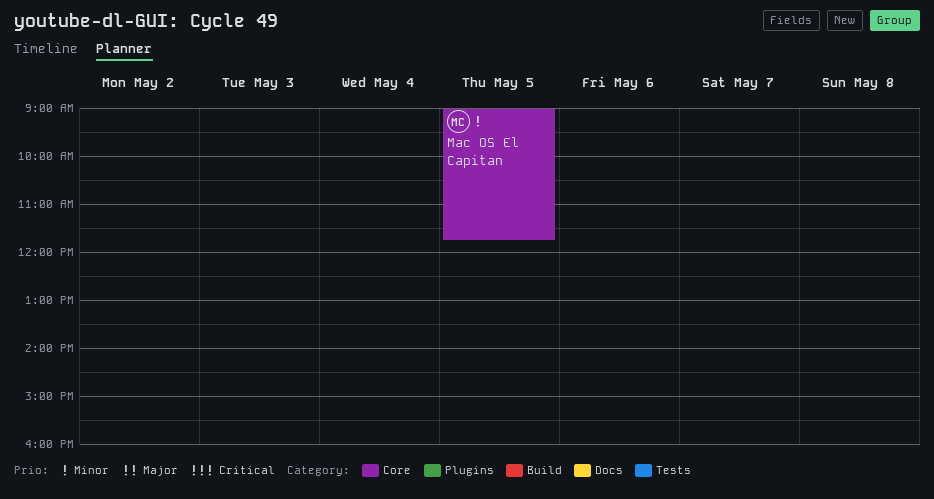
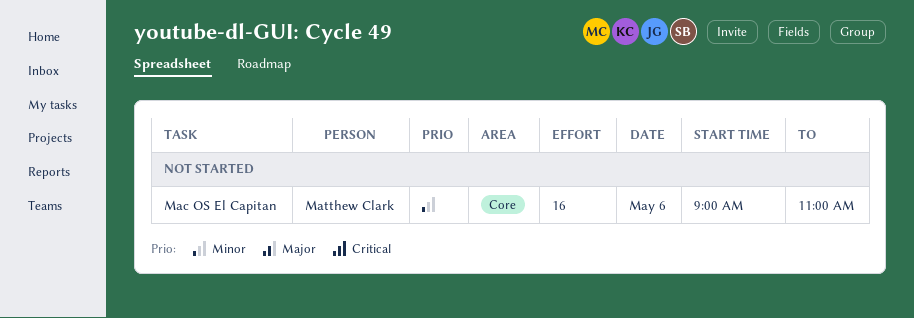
Mac OS El Capitan, day: May 5 -> May 6
Mac OS El Capitan, ends: 11:45 -> 11:00

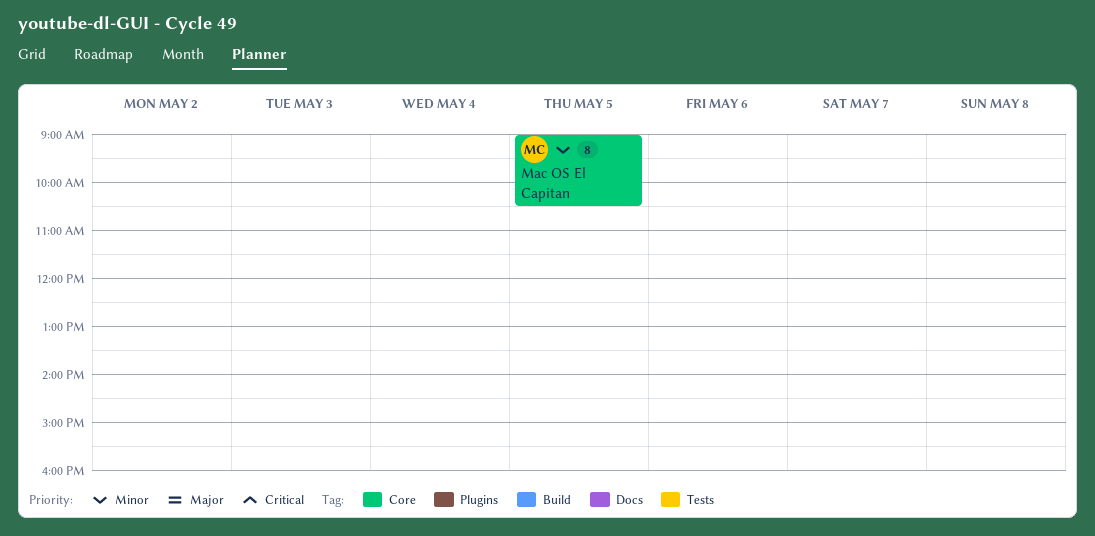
Mac OS El Capitan, estimate: 16 -> 8
Mac OS El Capitan, day: May 6 -> May 5
Mac OS El Capitan, ends: 11:00 -> 10:30

